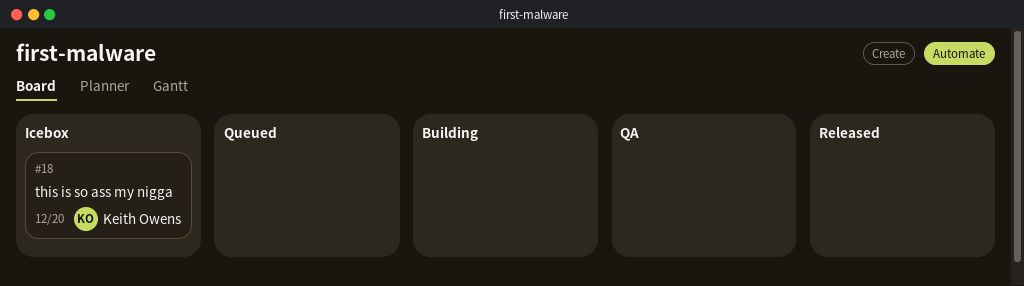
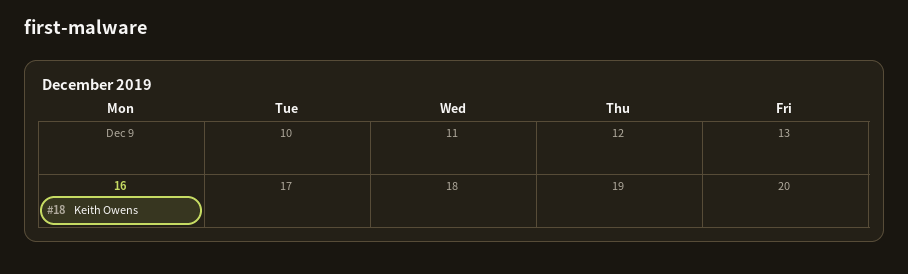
#18, due: Dec 20 -> Dec 16

